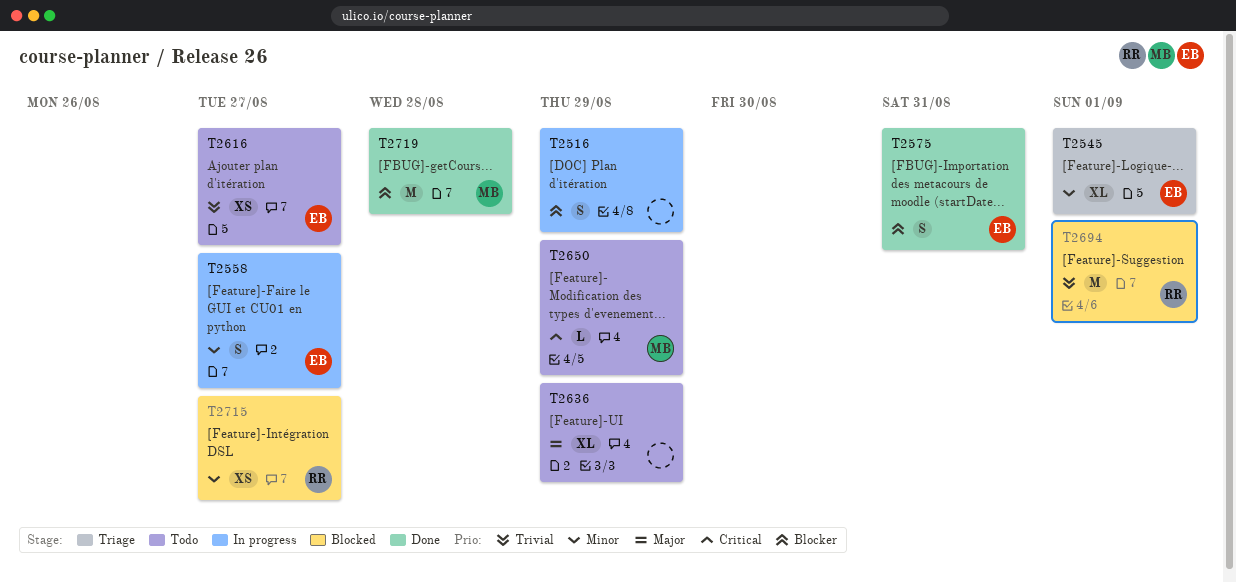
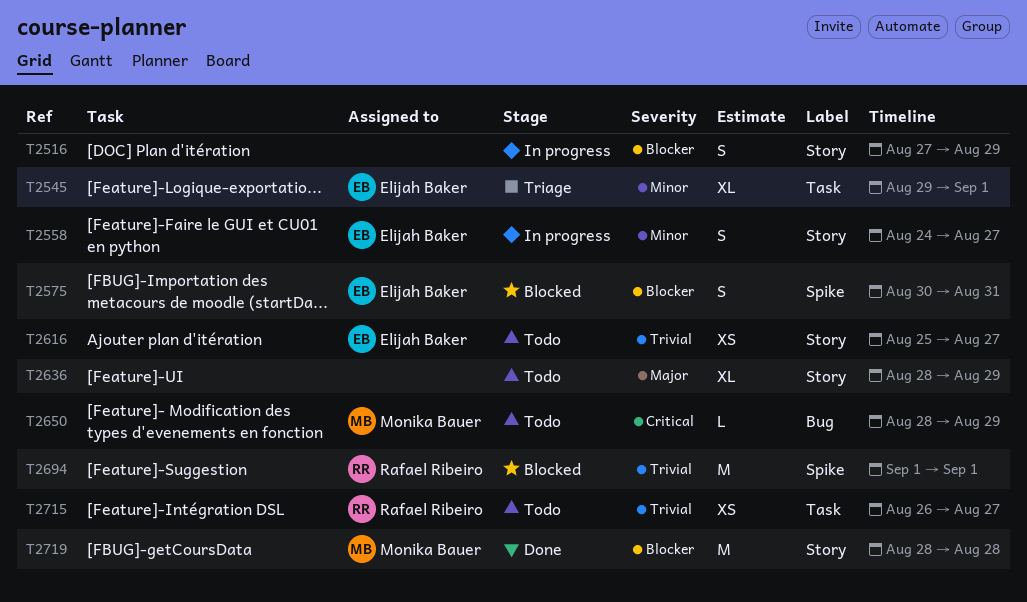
T2575, status: Done -> Blocked
T2715, status: Blocked -> Todo
T2715, priority: Minor -> Trivial

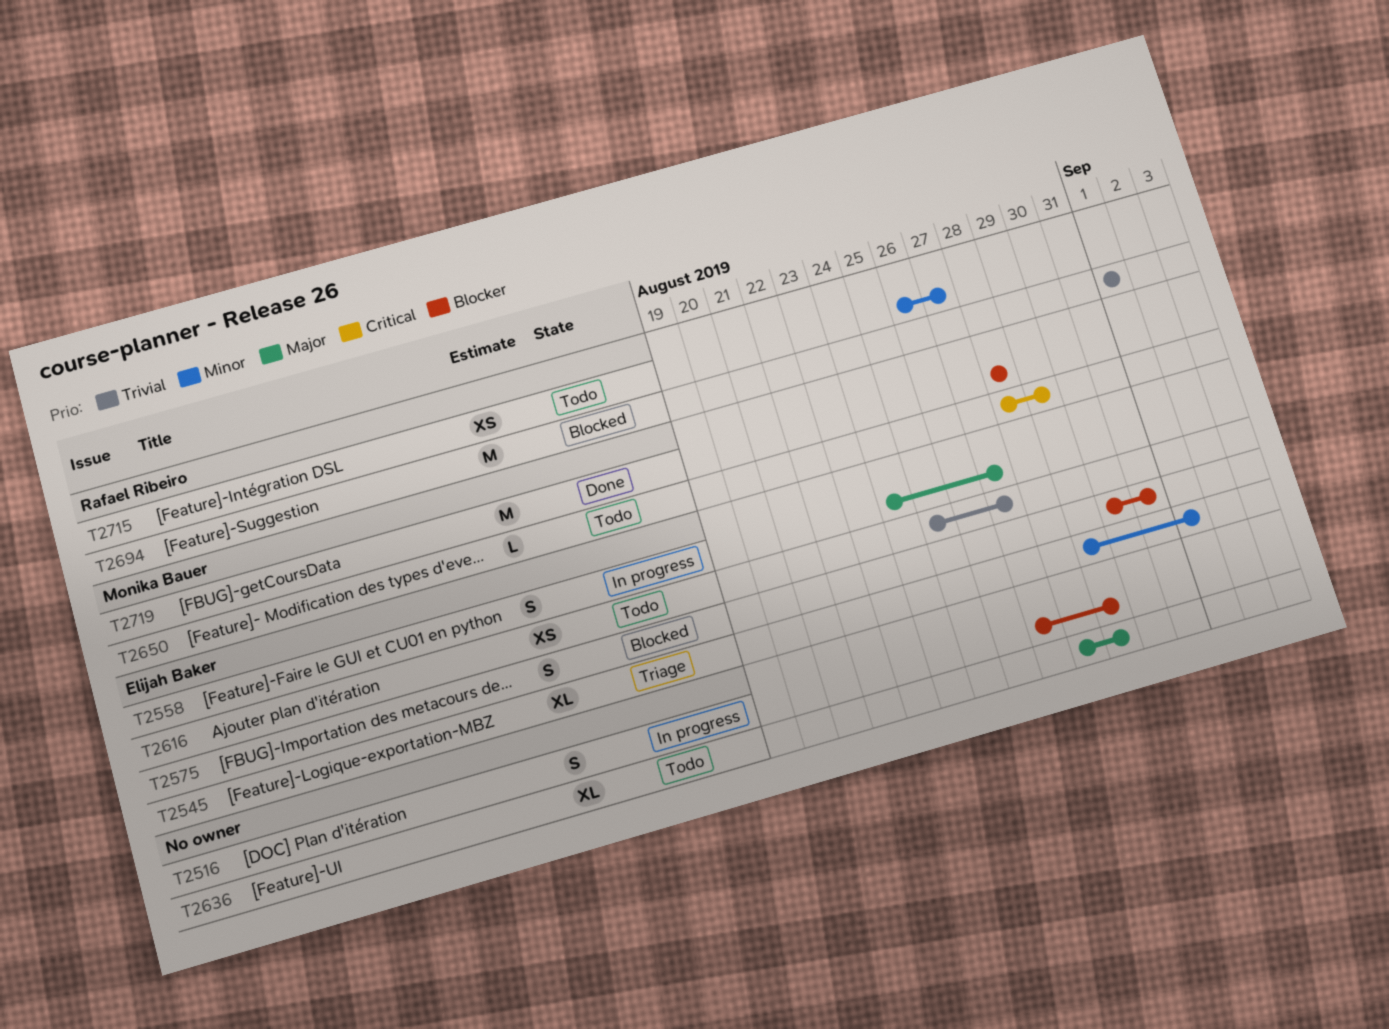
T2558, priority: Minor -> Major
T2715, priority: Trivial -> Minor

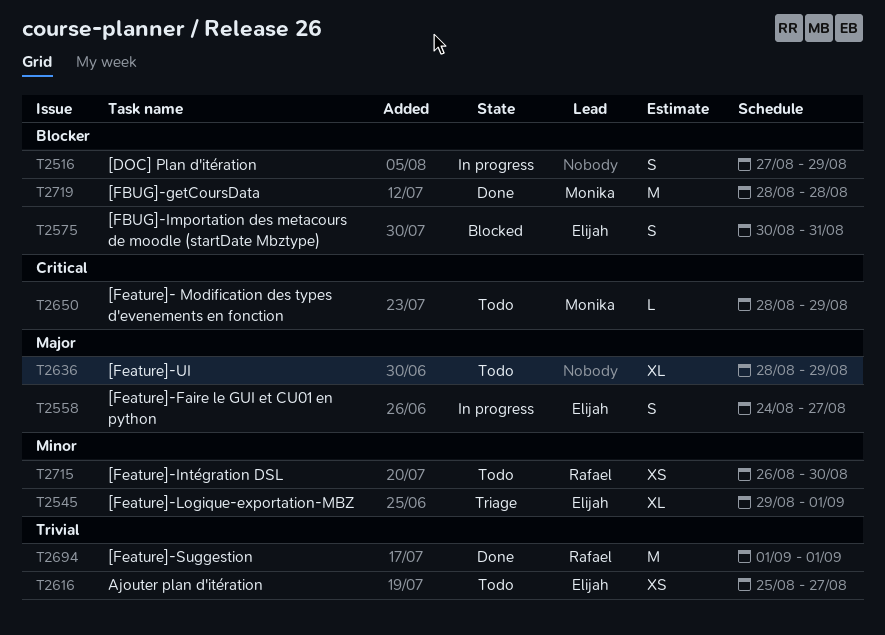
T2694, status: Blocked -> Done
T2715, due: Aug 27 -> Aug 30

